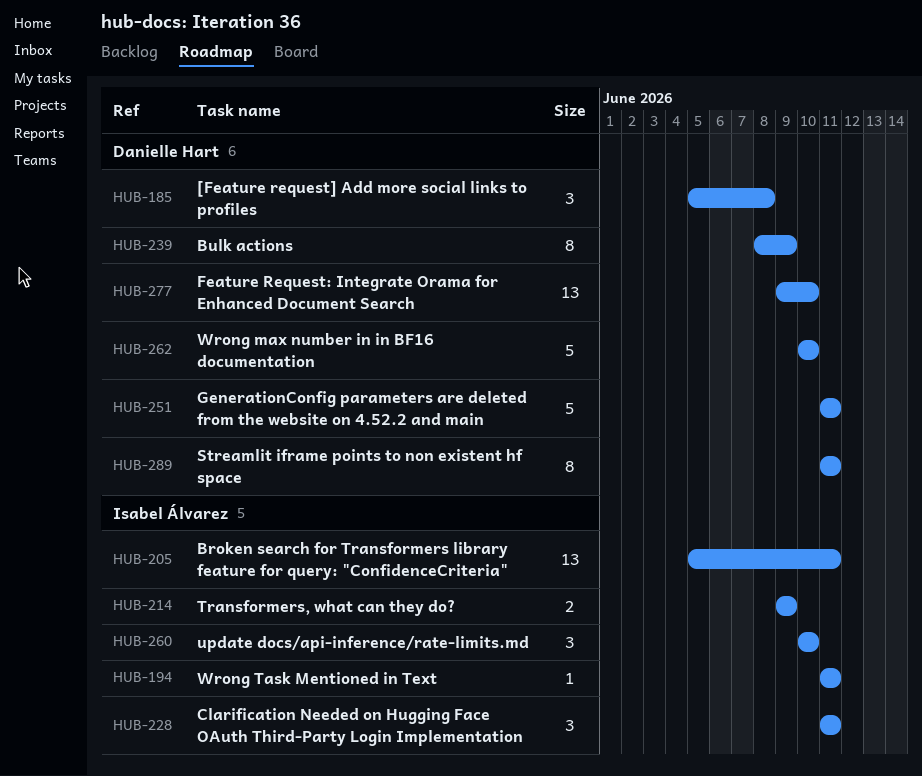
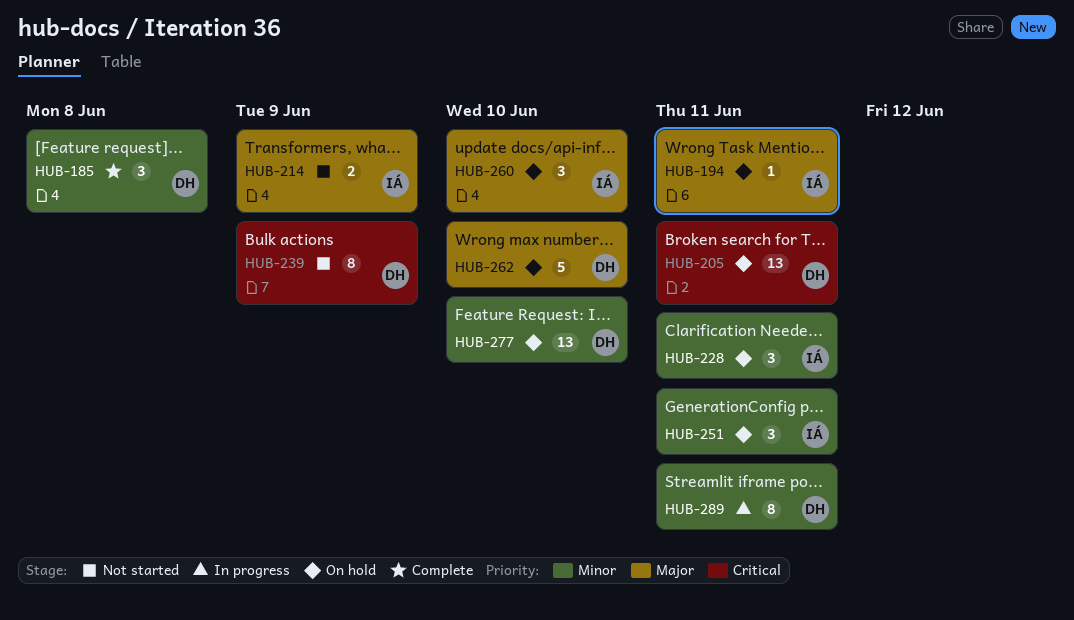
HUB-205, owner: Isabel Álvarez -> Danielle Hart
HUB-251, owner: Danielle Hart -> Isabel Álvarez
HUB-251, estimate: 5 -> 3

